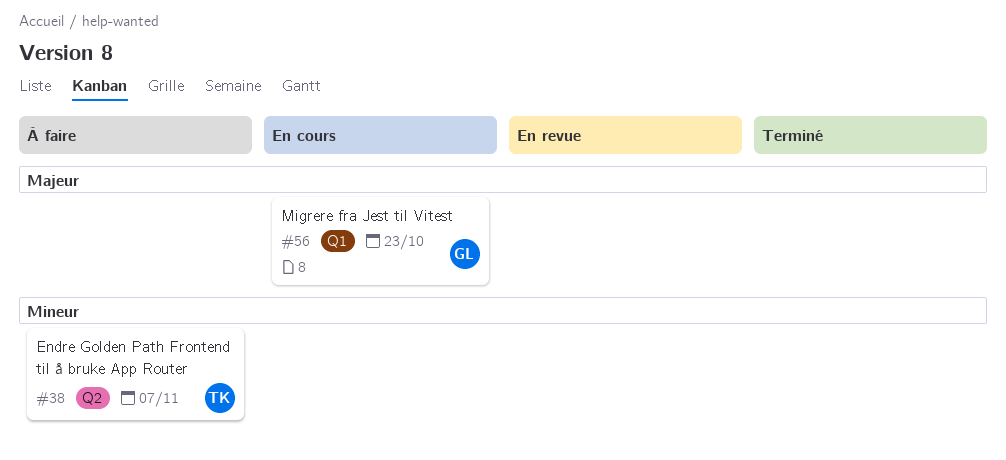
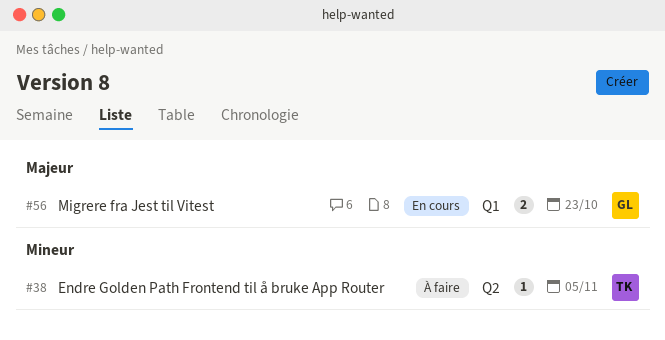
#38, due: Nov 7 -> Nov 5

